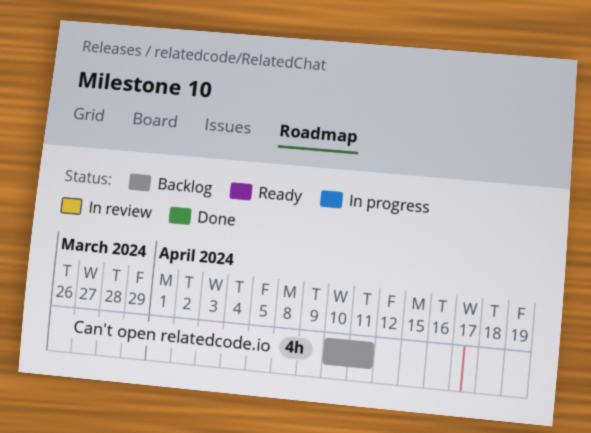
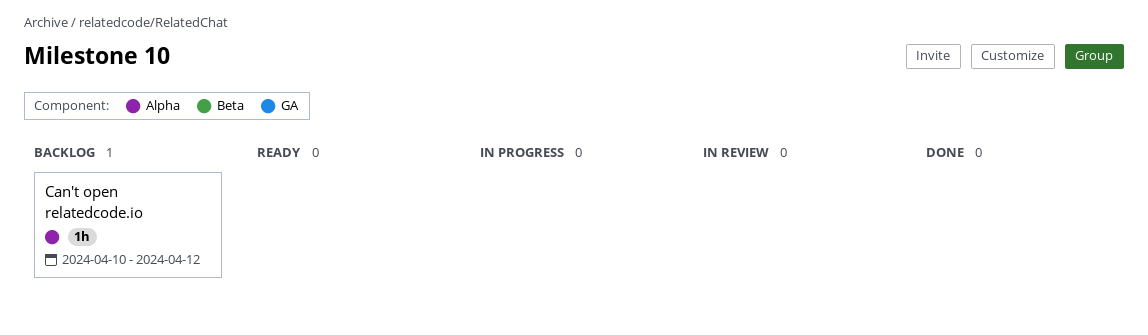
Can't open relatedcode.io, estimate: 4h -> 1h
Can't open relatedcode.io, due: Apr 11 -> Apr 12

